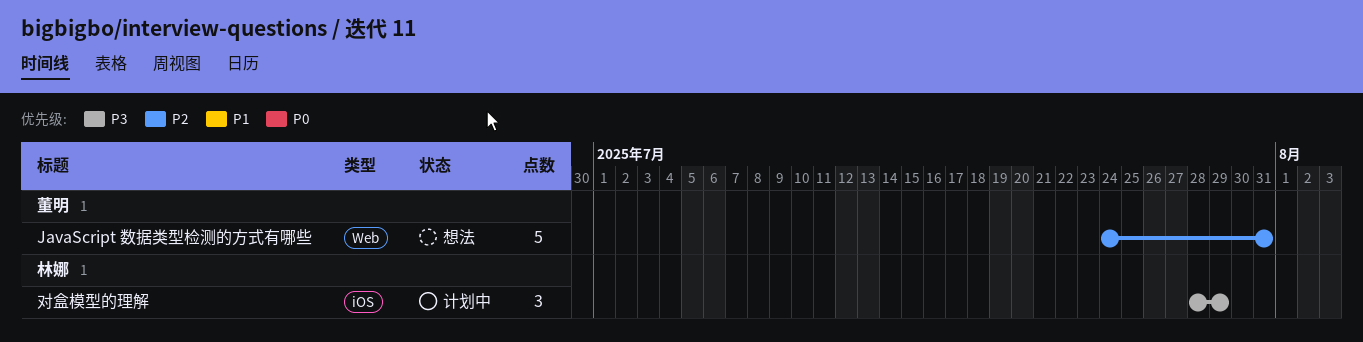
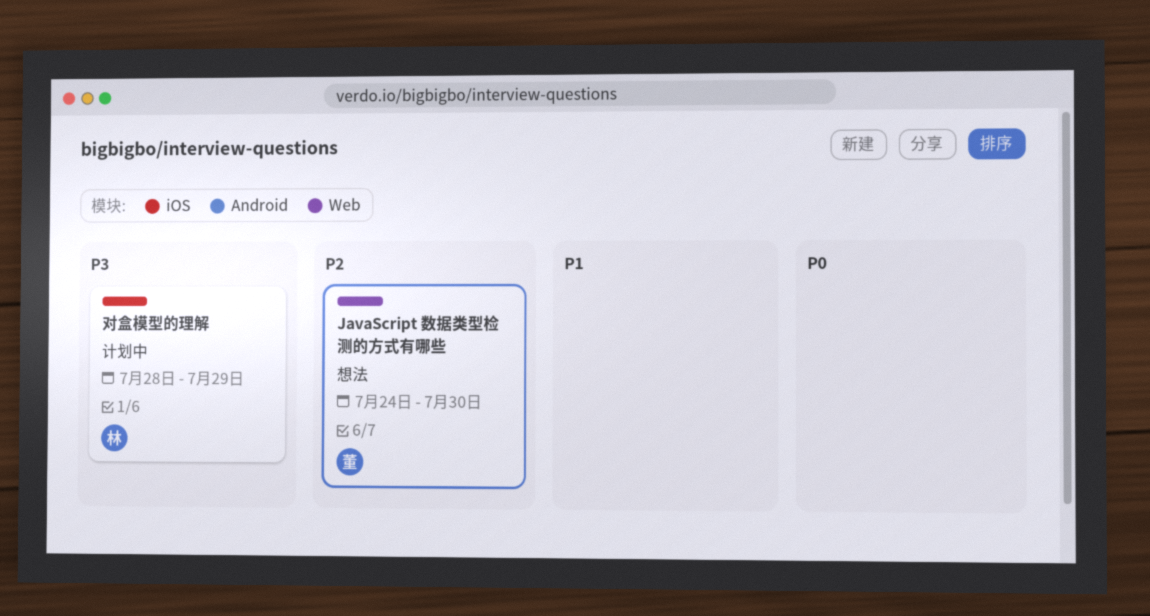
JavaScript 数据类型检测的方式有哪些, due: Jul 31 -> Jul 30

